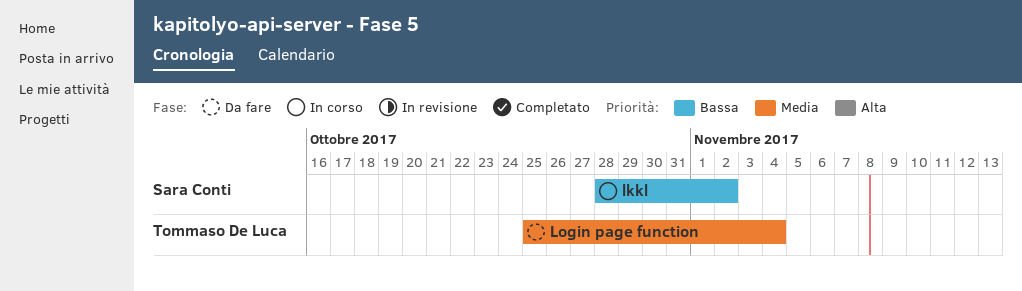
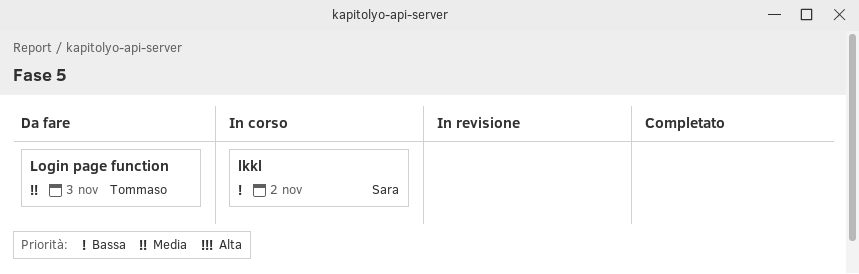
Login page function, due: Nov 4 -> Nov 3

